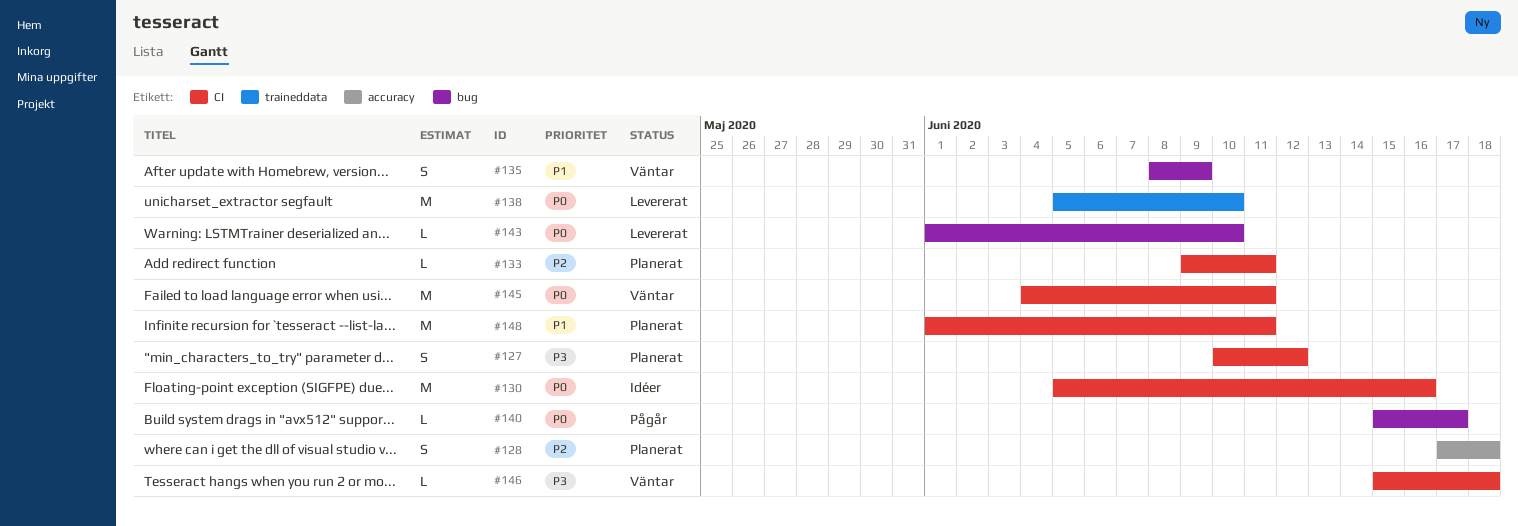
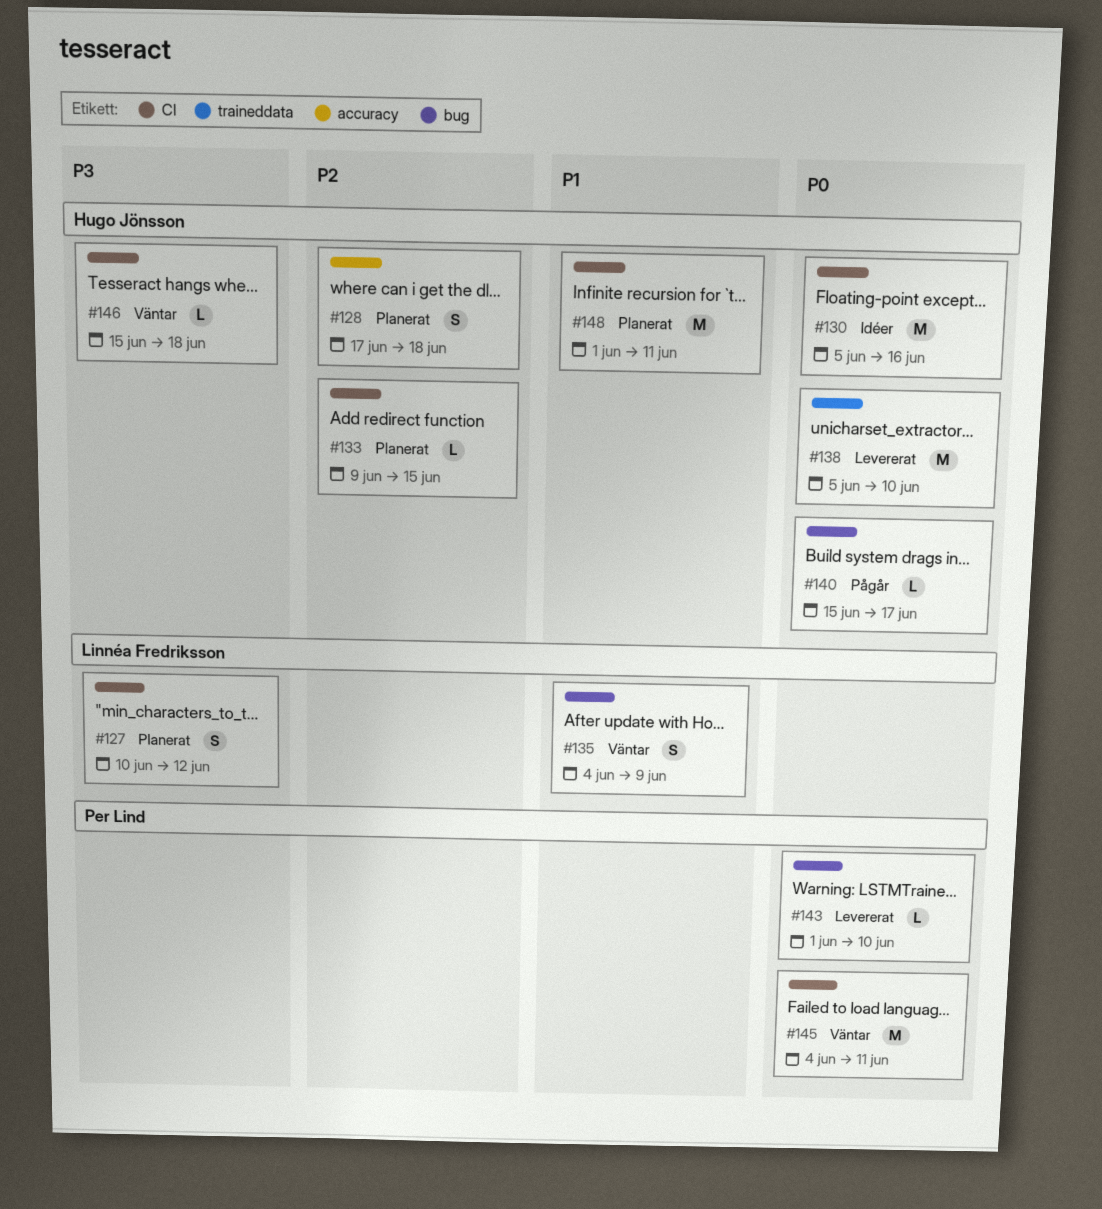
#133, due: Jun 11 -> Jun 15
#135, start: Jun 8 -> Jun 4

